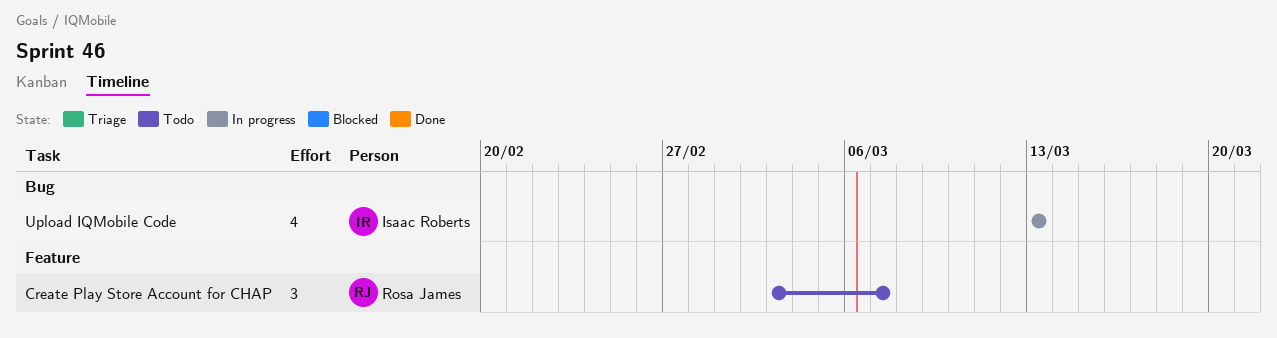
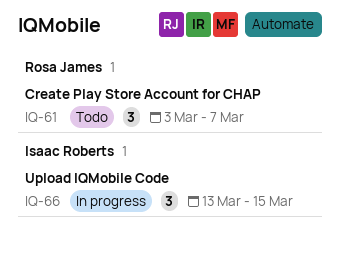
Upload IQMobile Code, estimate: 4 -> 3
Upload IQMobile Code, due: Mar 13 -> Mar 15

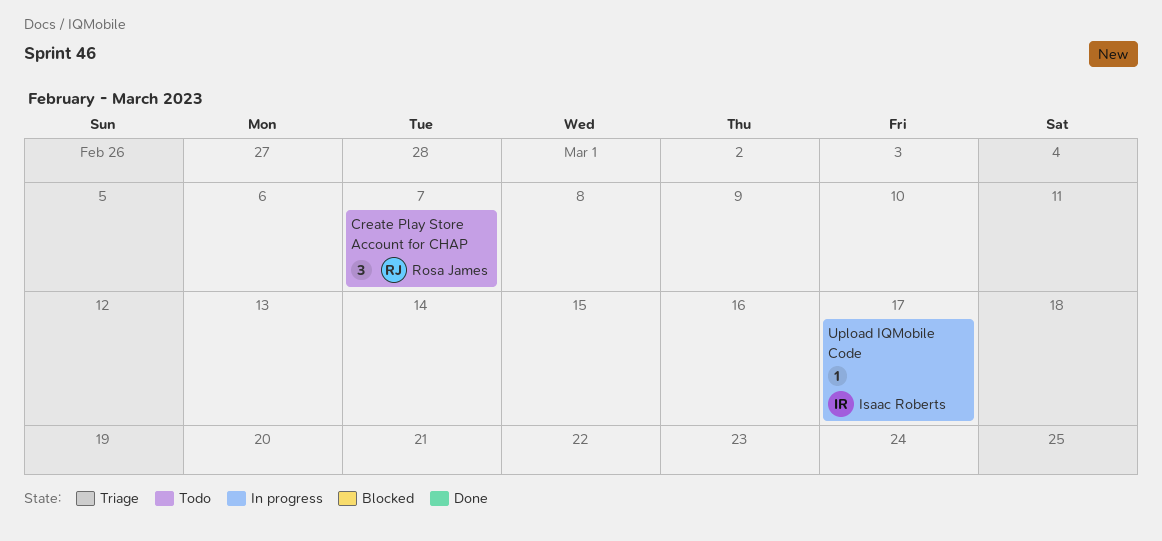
Upload IQMobile Code, estimate: 3 -> 1
Upload IQMobile Code, due: Mar 15 -> Mar 17

